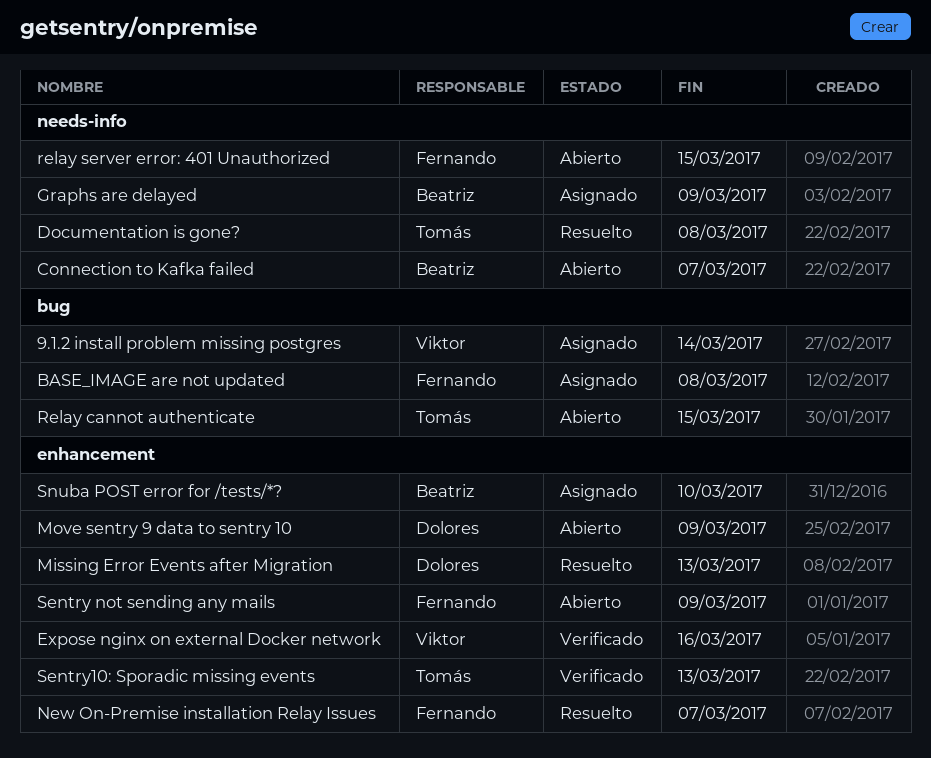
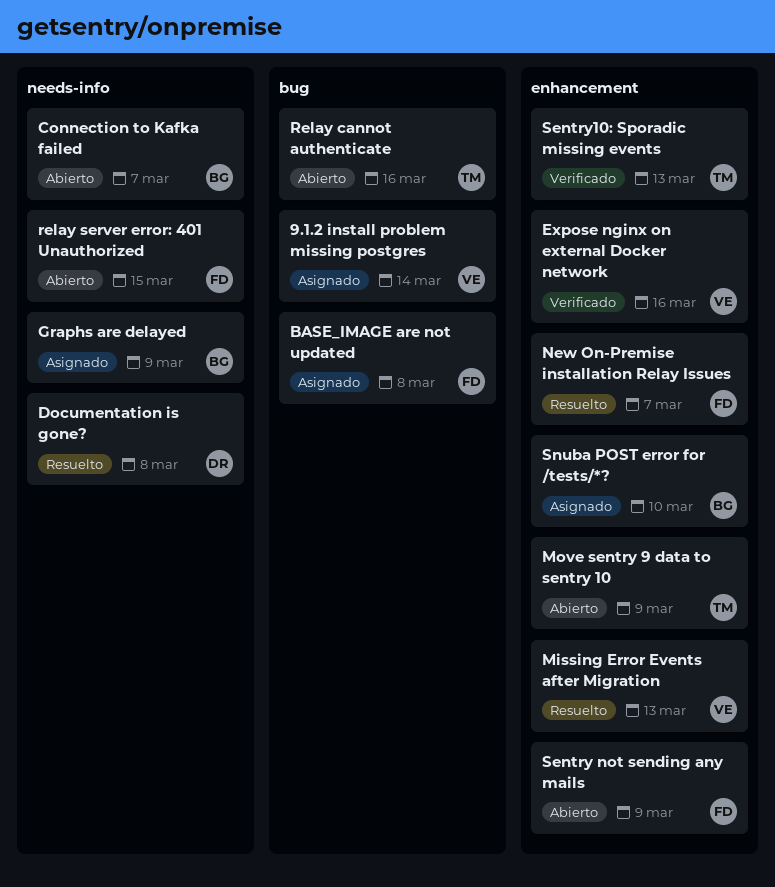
Documentation is gone?, owner: Tomás -> Dolores
Missing Error Events after Migration, owner: Dolores -> Viktor
Move sentry 9 data to sentry 10, owner: Dolores -> Tomás
Relay cannot authenticate, due: Mar 15 -> Mar 16

